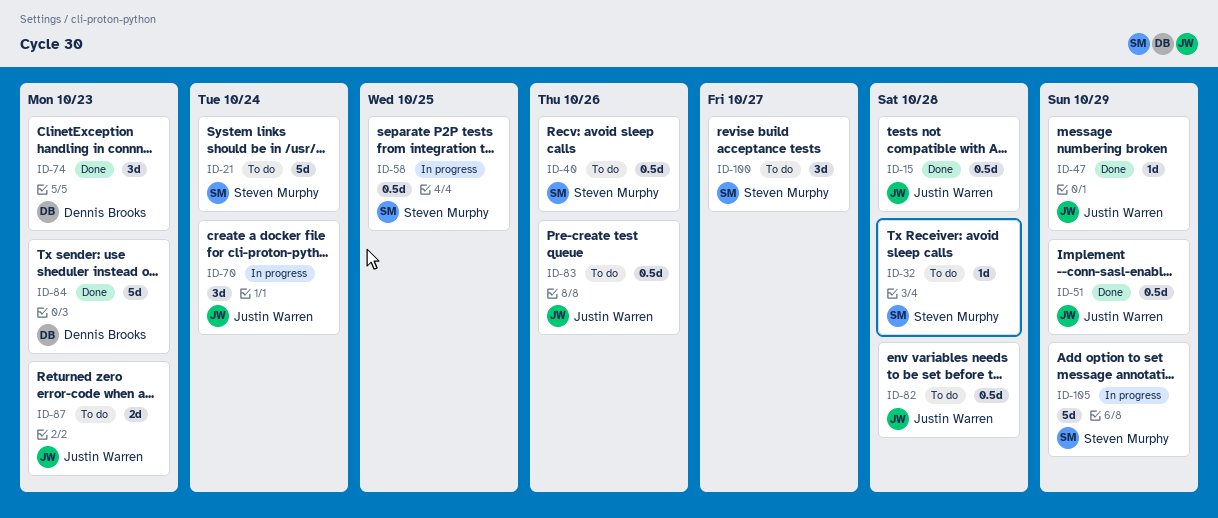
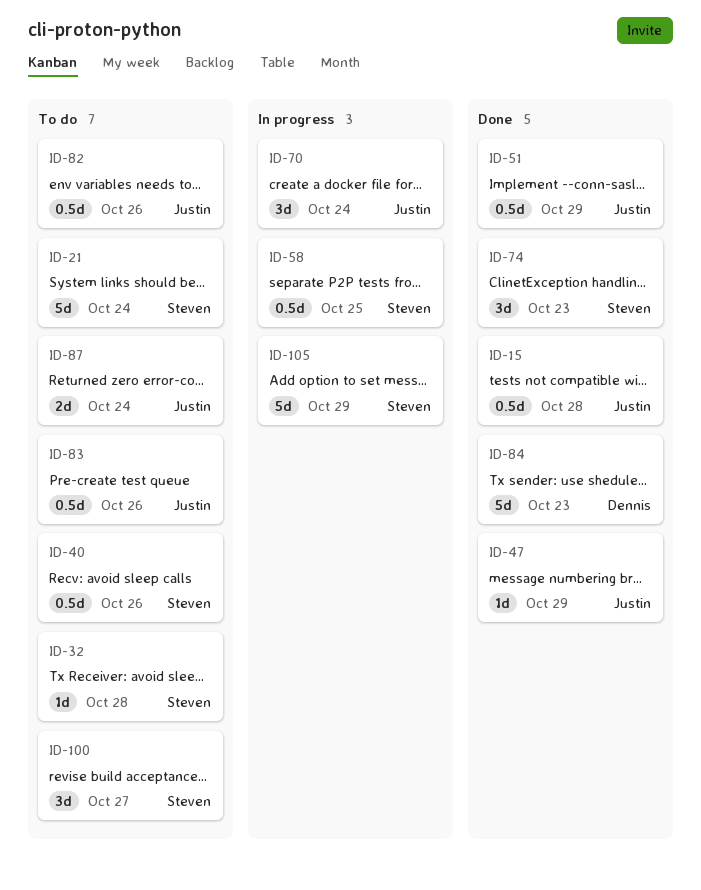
ID-74, owner: Dennis Brooks -> Steven Murphy
ID-82, due: Oct 28 -> Oct 26
ID-87, due: Oct 23 -> Oct 24

